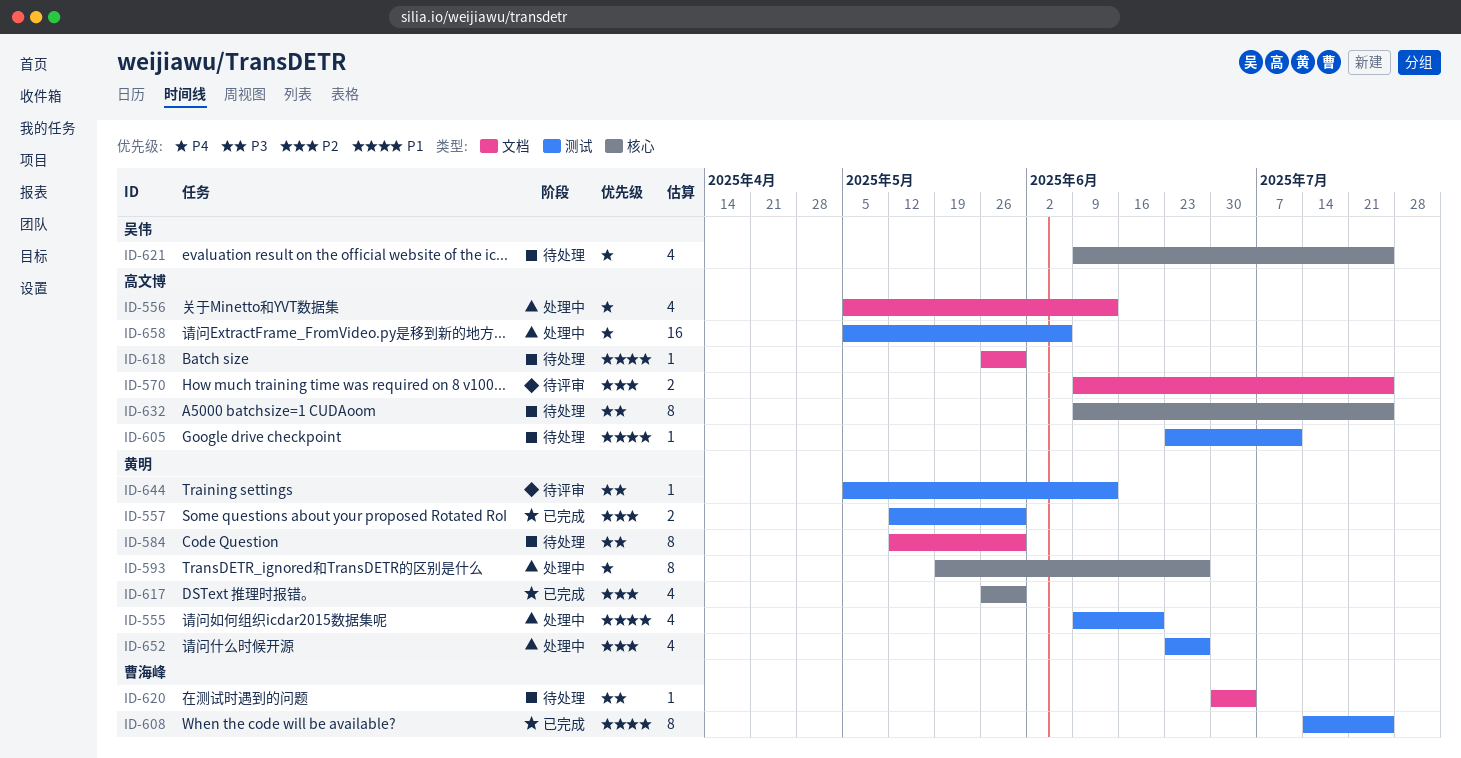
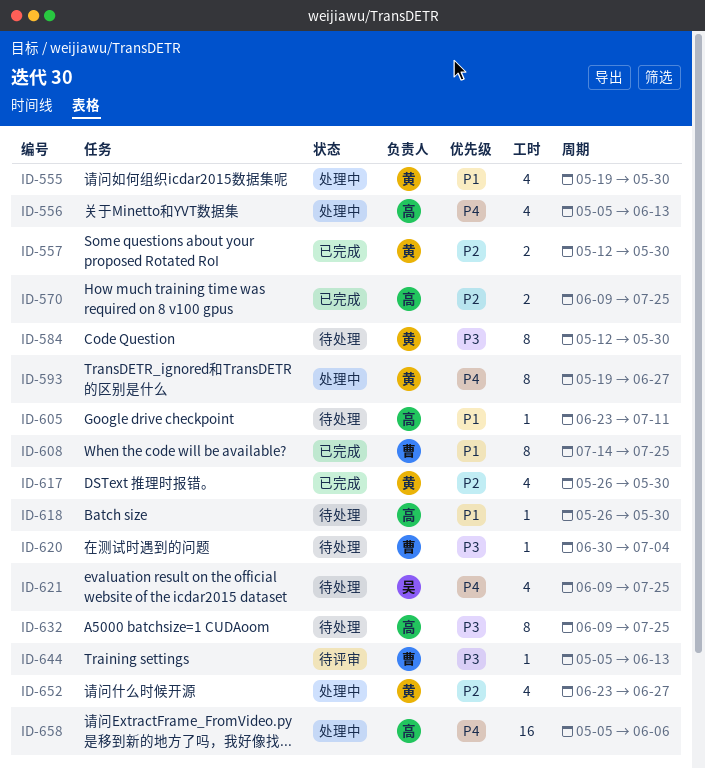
ID-555, start: Jun 9 -> May 19
ID-555, due: Jun 20 -> May 30
ID-570, status: 待评审 -> 已完成
ID-644, owner: 黄明 -> 曹海峰

